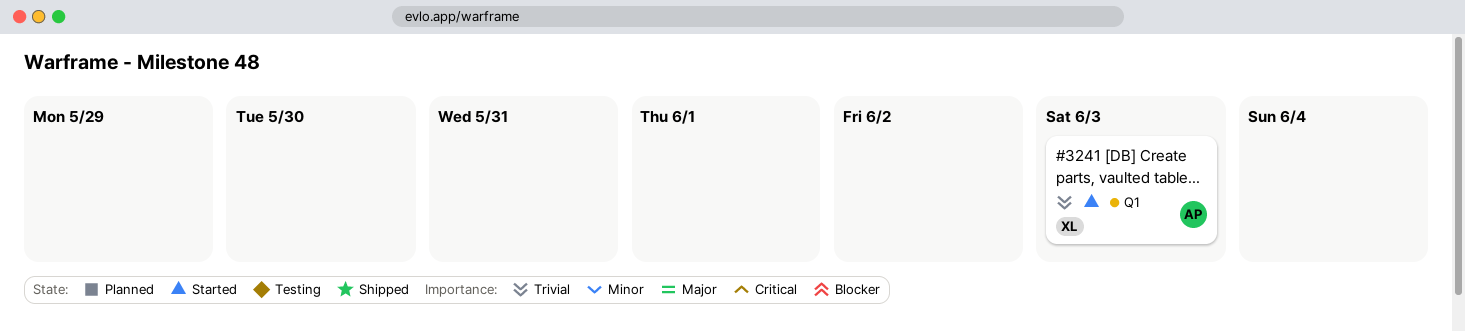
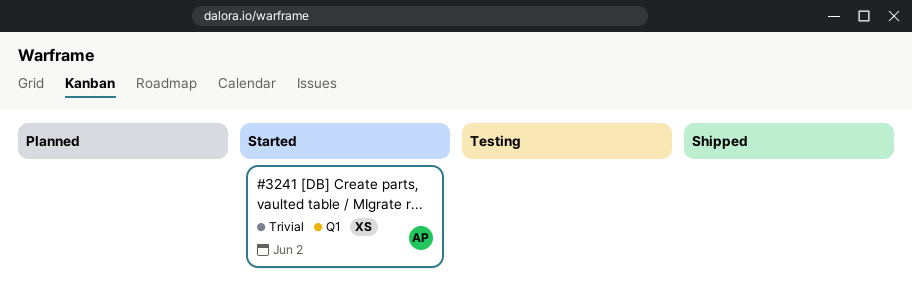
#3241, estimate: XL -> XS
#3241, due: Jun 3 -> Jun 2

